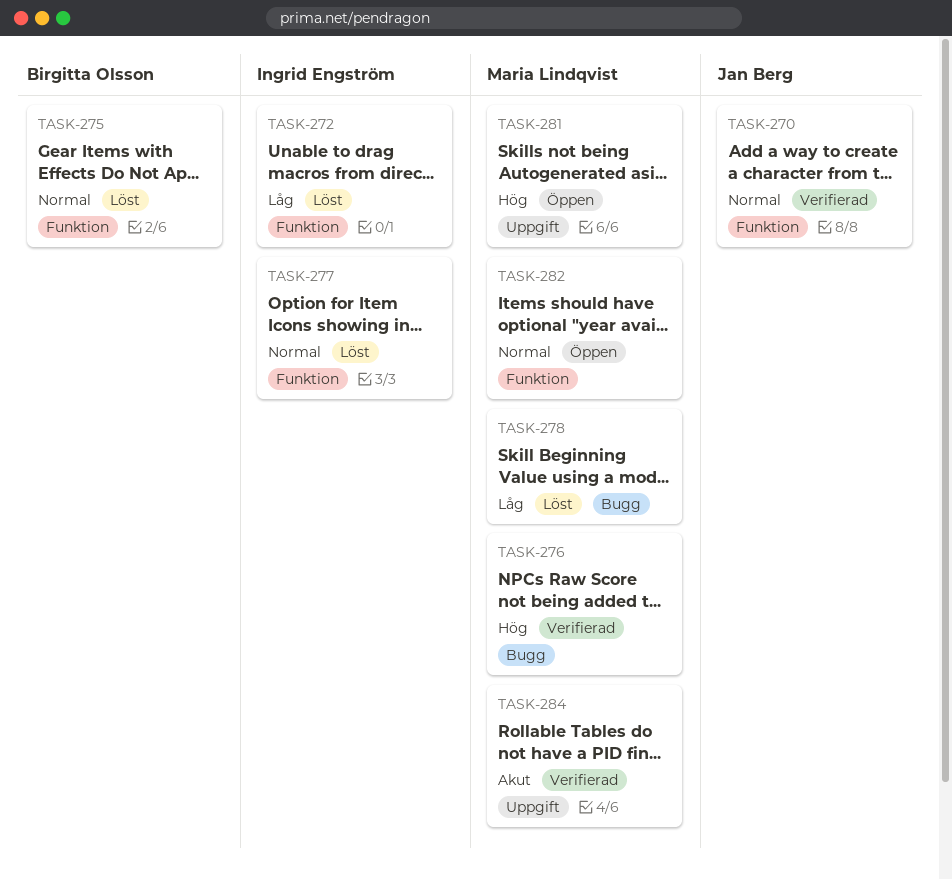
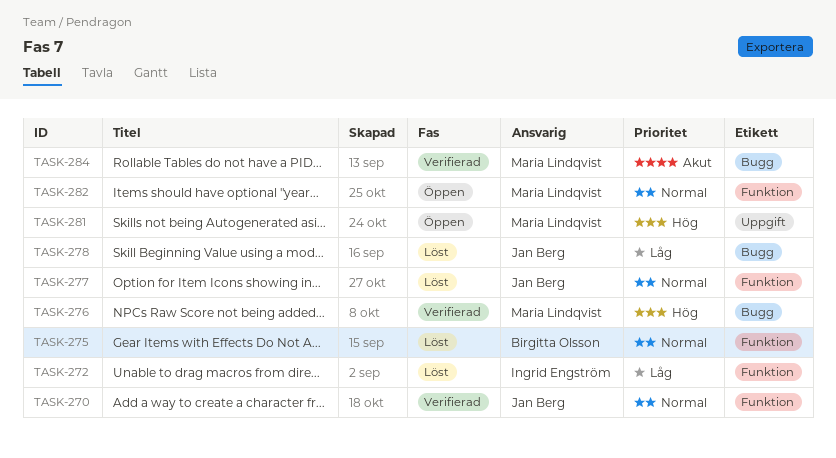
TASK-277, owner: Ingrid Engström -> Jan Berg
TASK-278, owner: Maria Lindqvist -> Jan Berg
TASK-284, label: Uppgift -> Bugg

